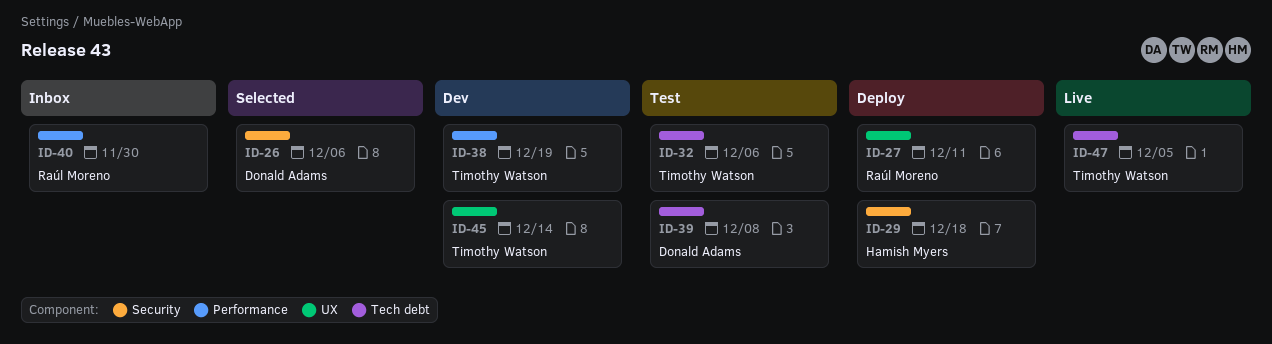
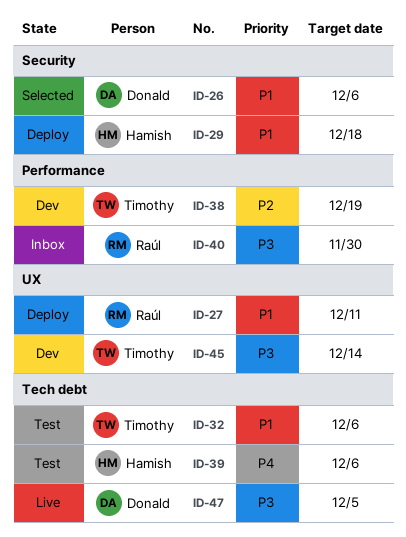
ID-39, owner: Donald Adams -> Hamish Myers
ID-39, due: Dec 8 -> Dec 6
ID-47, owner: Timothy Watson -> Donald Adams

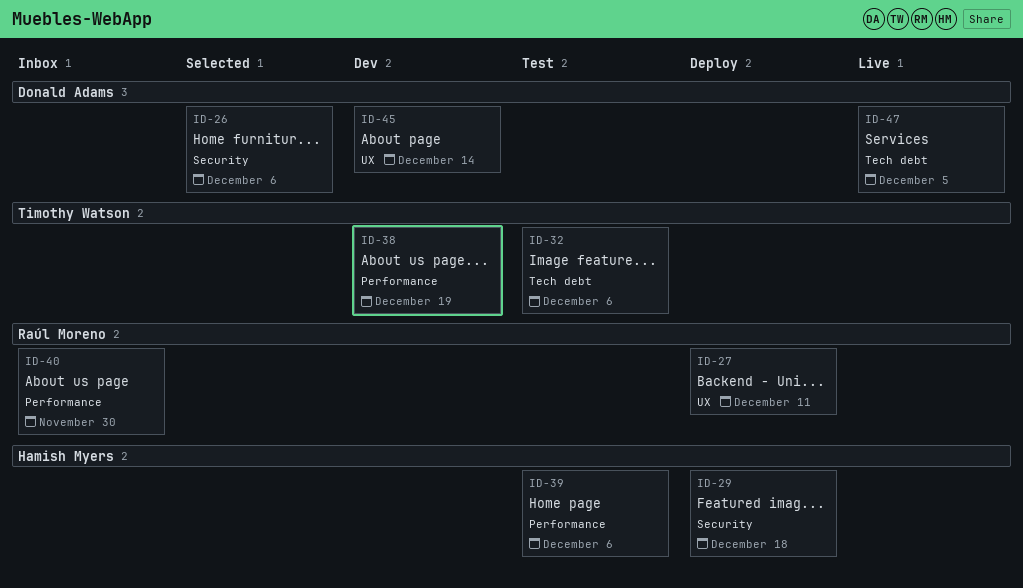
ID-39, label: Tech debt -> Performance
ID-45, owner: Timothy Watson -> Donald Adams

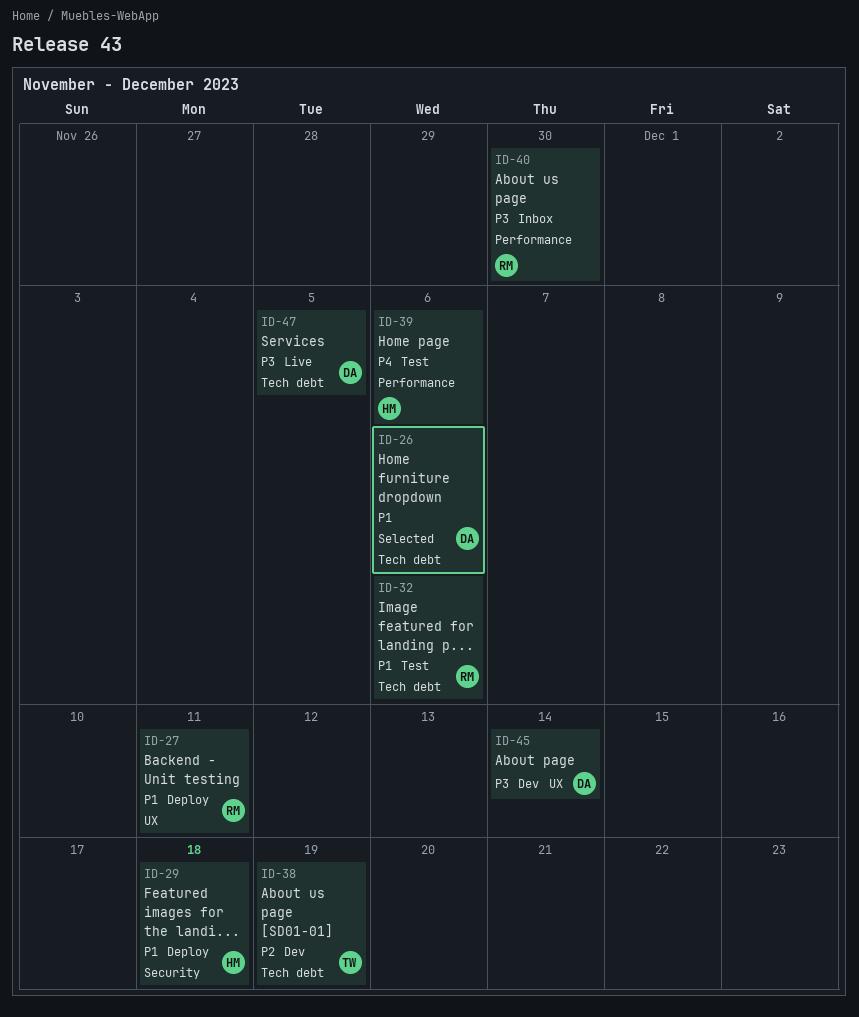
ID-26, label: Security -> Tech debt
ID-32, owner: Timothy Watson -> Raúl Moreno
ID-38, label: Performance -> Tech debt

